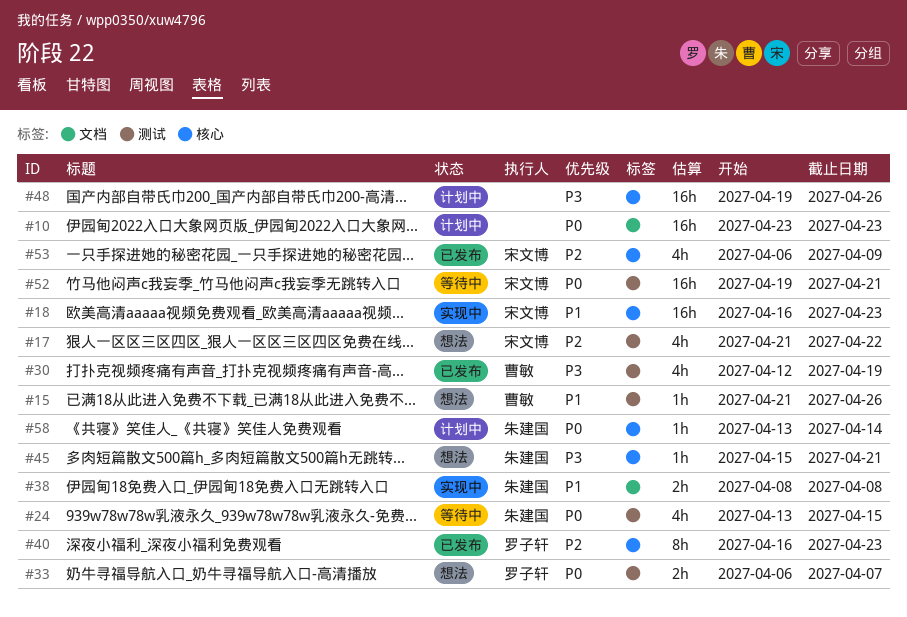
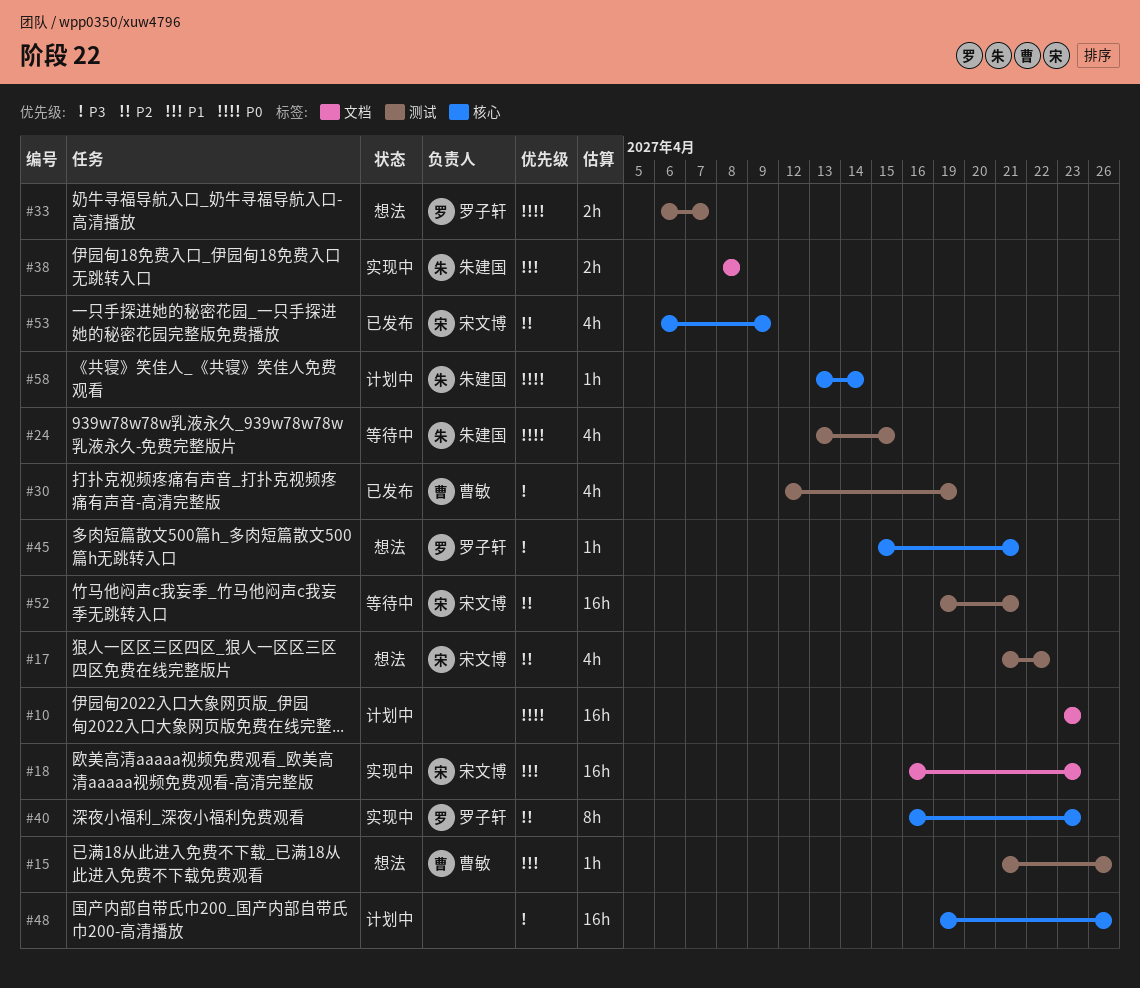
#18, label: 核心 -> 文档
#40, status: 已发布 -> 实现中
#45, owner: 朱建国 -> 罗子轩
#52, priority: P0 -> P2

